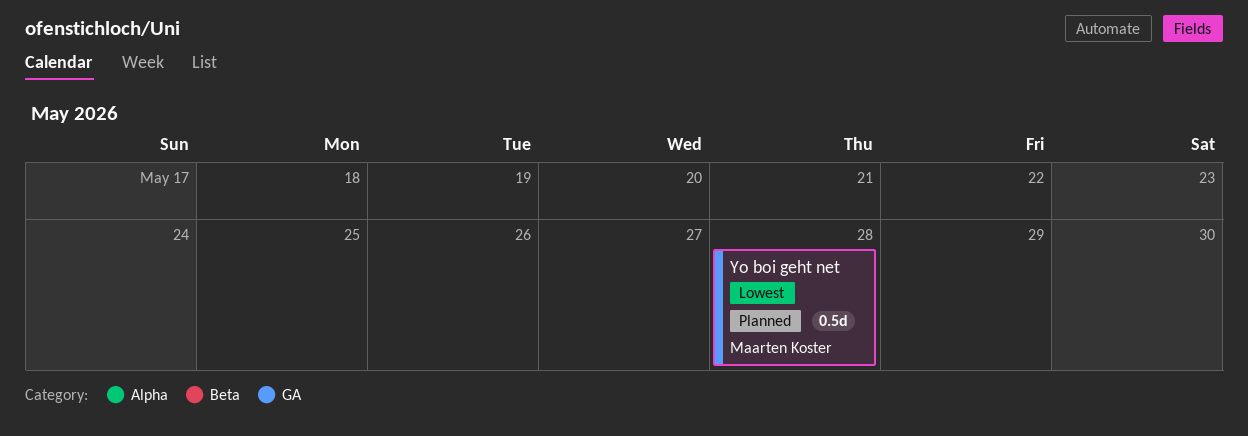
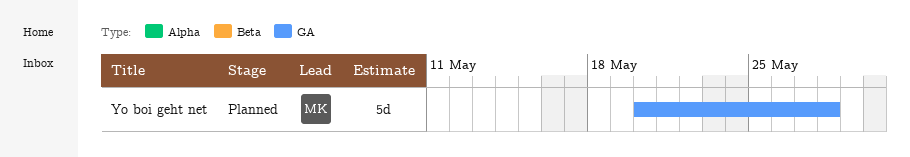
Yo boi geht net, estimate: 0.5d -> 5d

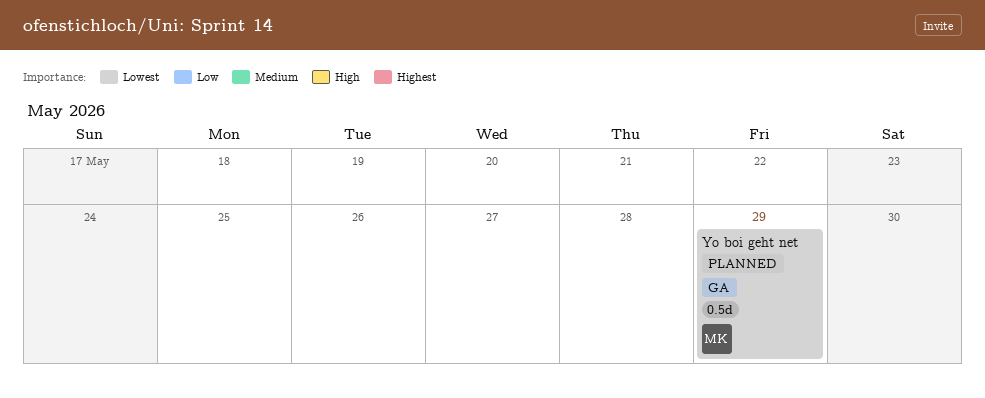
Yo boi geht net, estimate: 5d -> 0.5d
Yo boi geht net, due: May 28 -> May 29

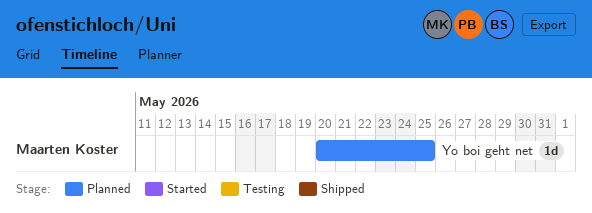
Yo boi geht net, estimate: 0.5d -> 1d
Yo boi geht net, due: May 29 -> May 25

